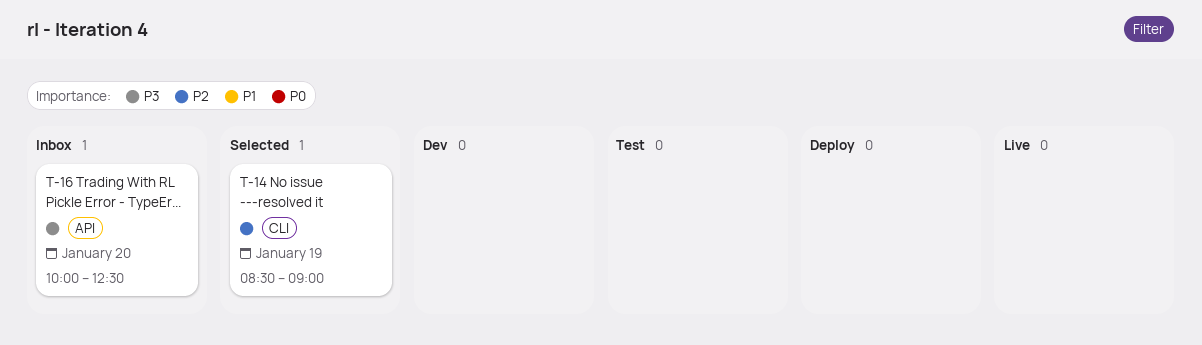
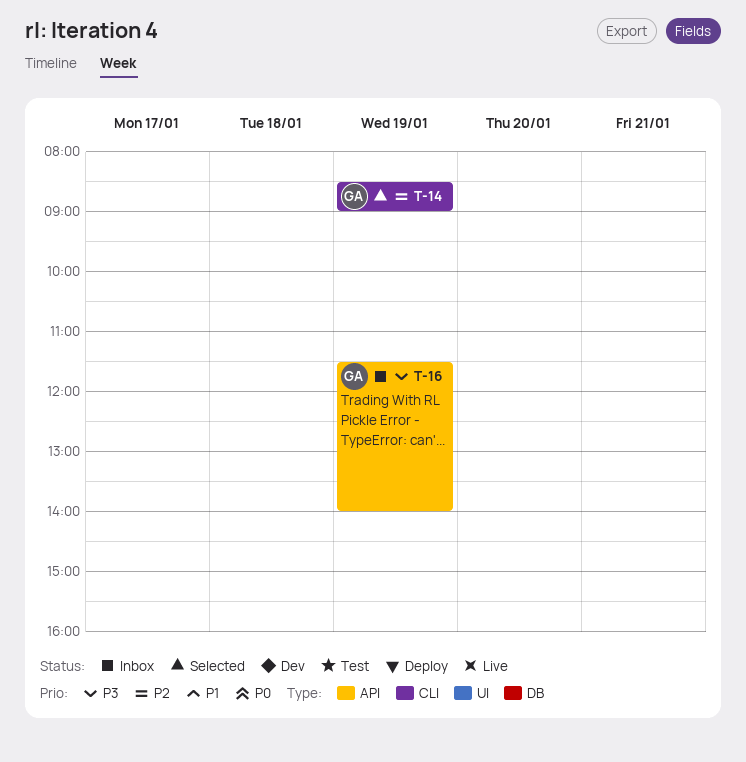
T-16, day: Jan 20 -> Jan 19
T-16, begins: 10:00 -> 11:30
T-16, ends: 12:30 -> 14:00

